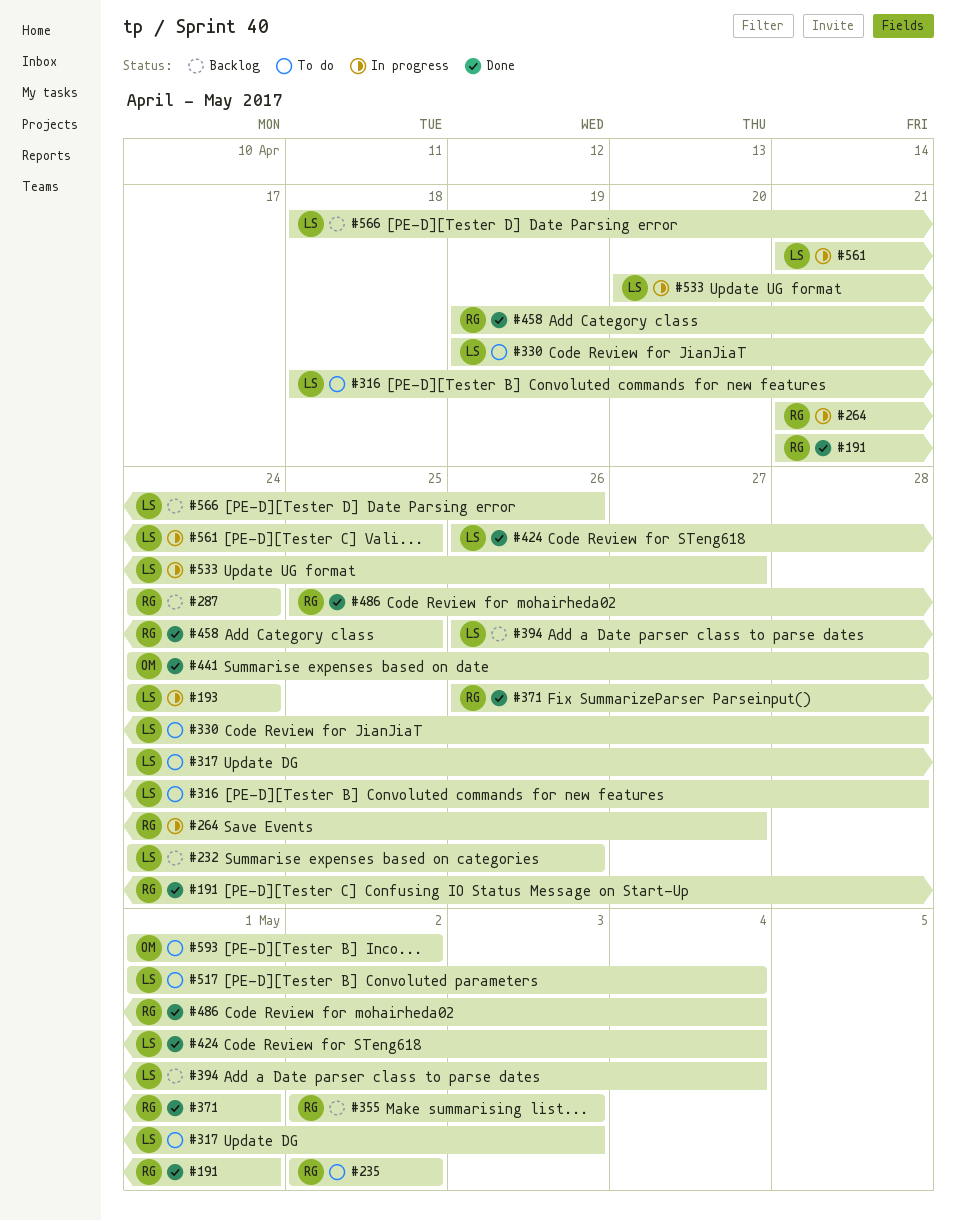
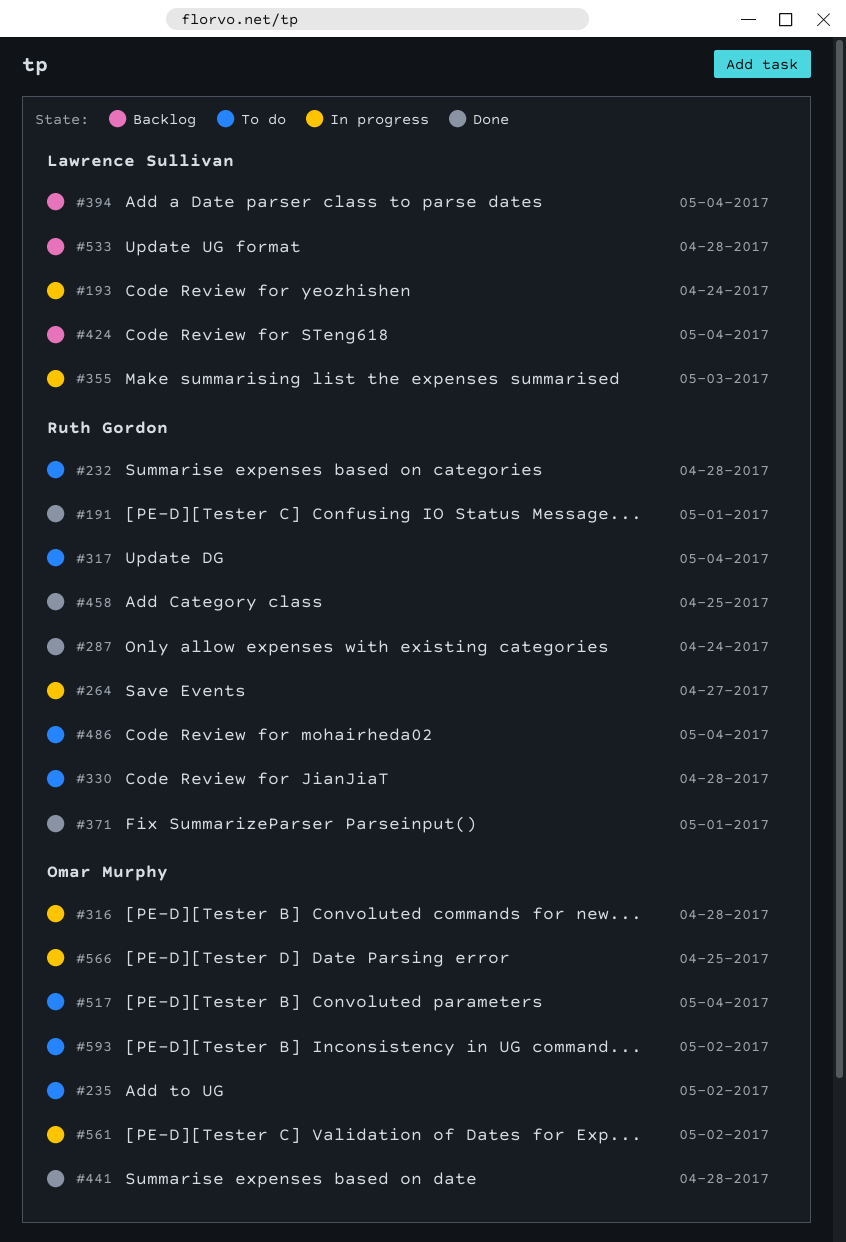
#232, status: Backlog -> To do
#232, owner: Lawrence Sullivan -> Ruth Gordon
#232, due: Apr 26 -> Apr 28
#235, owner: Ruth Gordon -> Omar Murphy
#287, status: Backlog -> Done
#316, status: To do -> In progress
#316, owner: Lawrence Sullivan -> Omar Murphy
#317, owner: Lawrence Sullivan -> Ruth Gordon
#317, due: May 3 -> May 4
#330, owner: Lawrence Sullivan -> Ruth Gordon
#355, status: Backlog -> In progress
#355, owner: Ruth Gordon -> Lawrence Sullivan
#424, status: Done -> Backlog
#486, status: Done -> To do
#517, owner: Lawrence Sullivan -> Omar Murphy
#533, status: In progress -> Backlog
#533, due: Apr 27 -> Apr 28
#561, owner: Lawrence Sullivan -> Omar Murphy
#561, due: Apr 25 -> May 2
#566, status: Backlog -> In progress
#566, owner: Lawrence Sullivan -> Omar Murphy
#566, due: Apr 26 -> Apr 25

